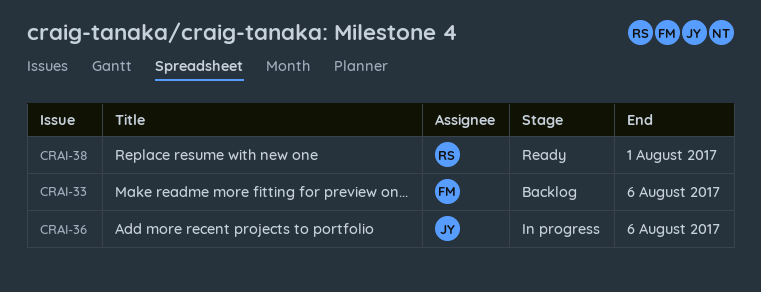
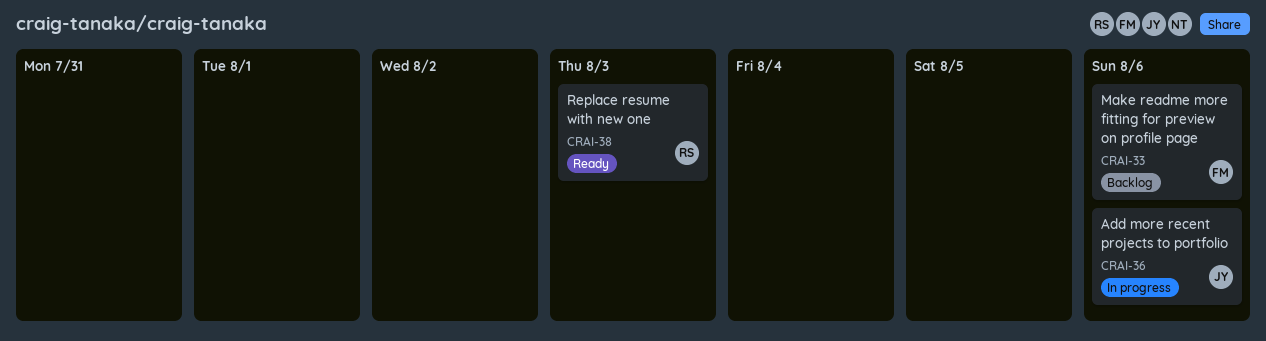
CRAI-38, due: Aug 1 -> Aug 3

